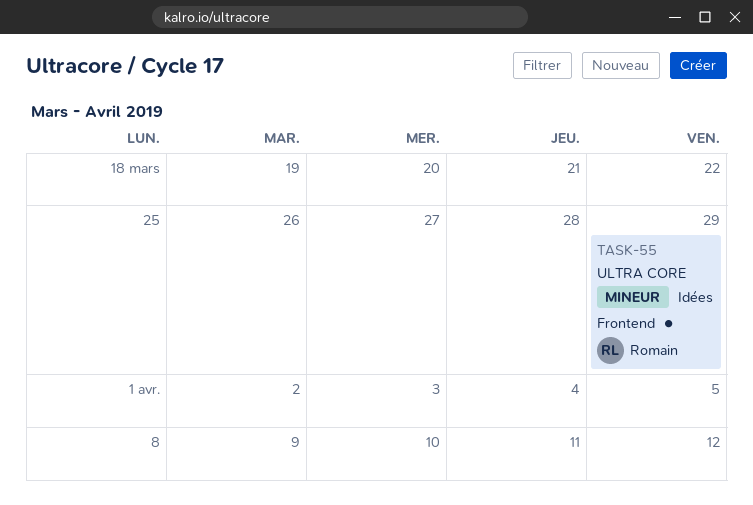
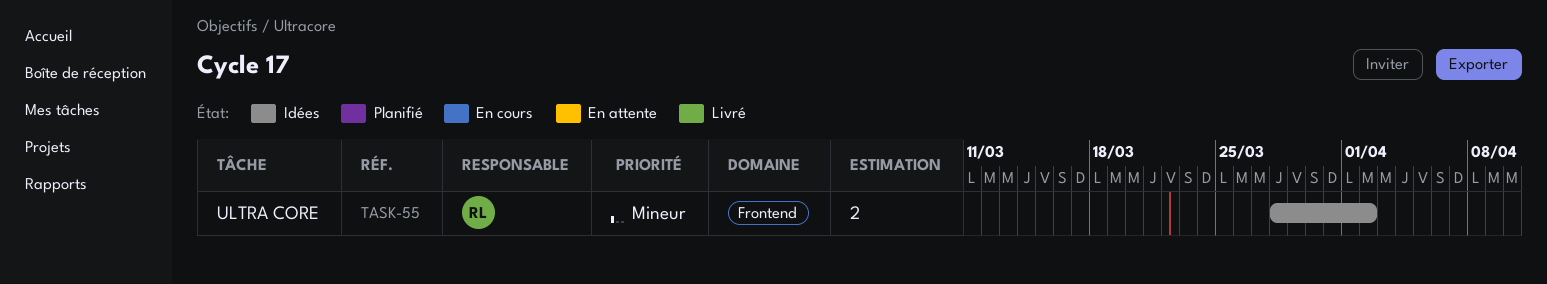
TASK-55, estimate: 1 -> 2
TASK-55, due: Mar 29 -> Apr 2

